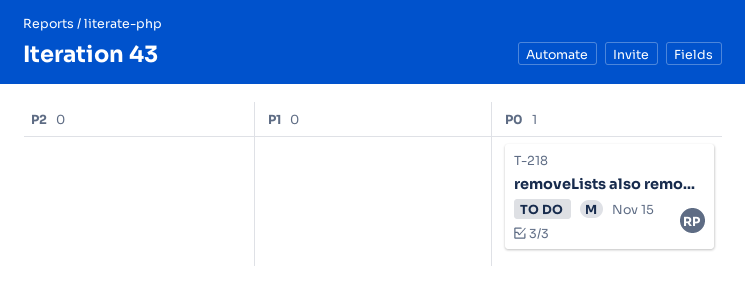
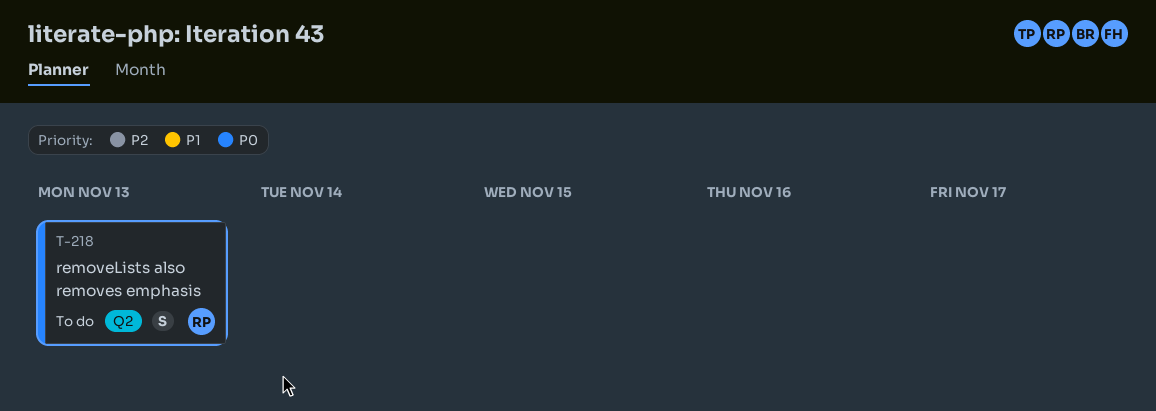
T-218, estimate: M -> S
T-218, due: Nov 15 -> Nov 13

